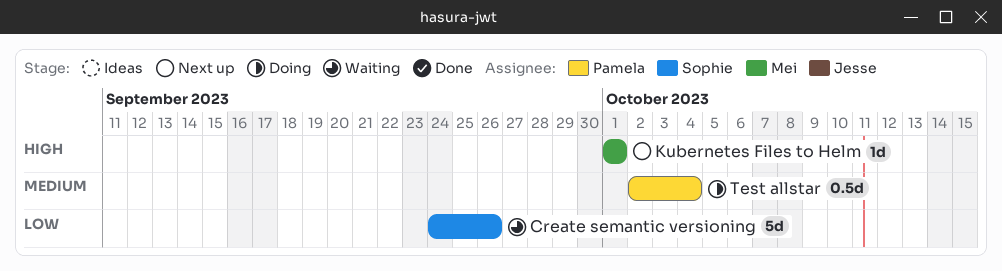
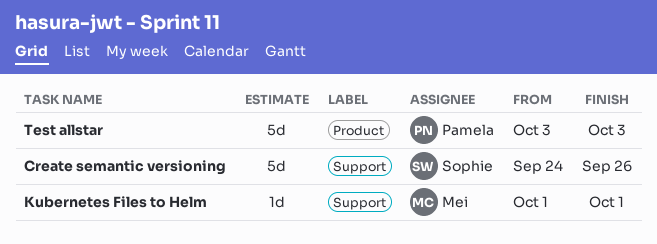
Test allstar, estimate: 0.5d -> 5d
Test allstar, start: Oct 2 -> Oct 3
Test allstar, due: Oct 4 -> Oct 3

